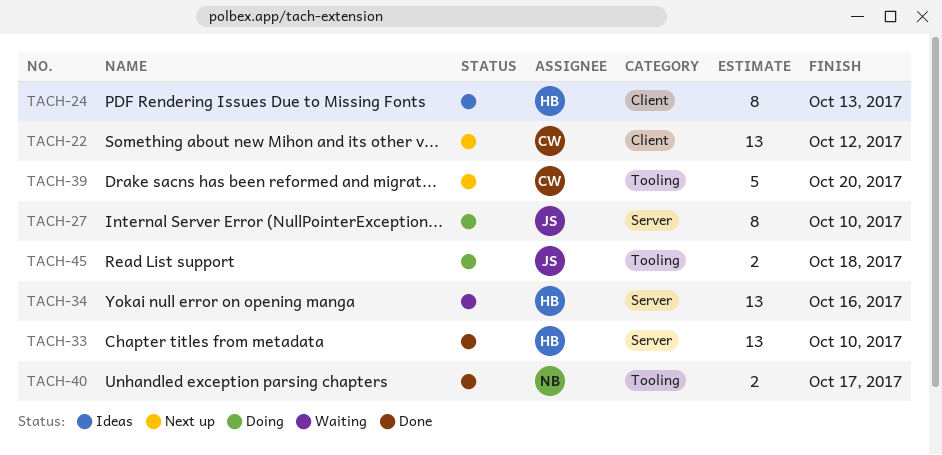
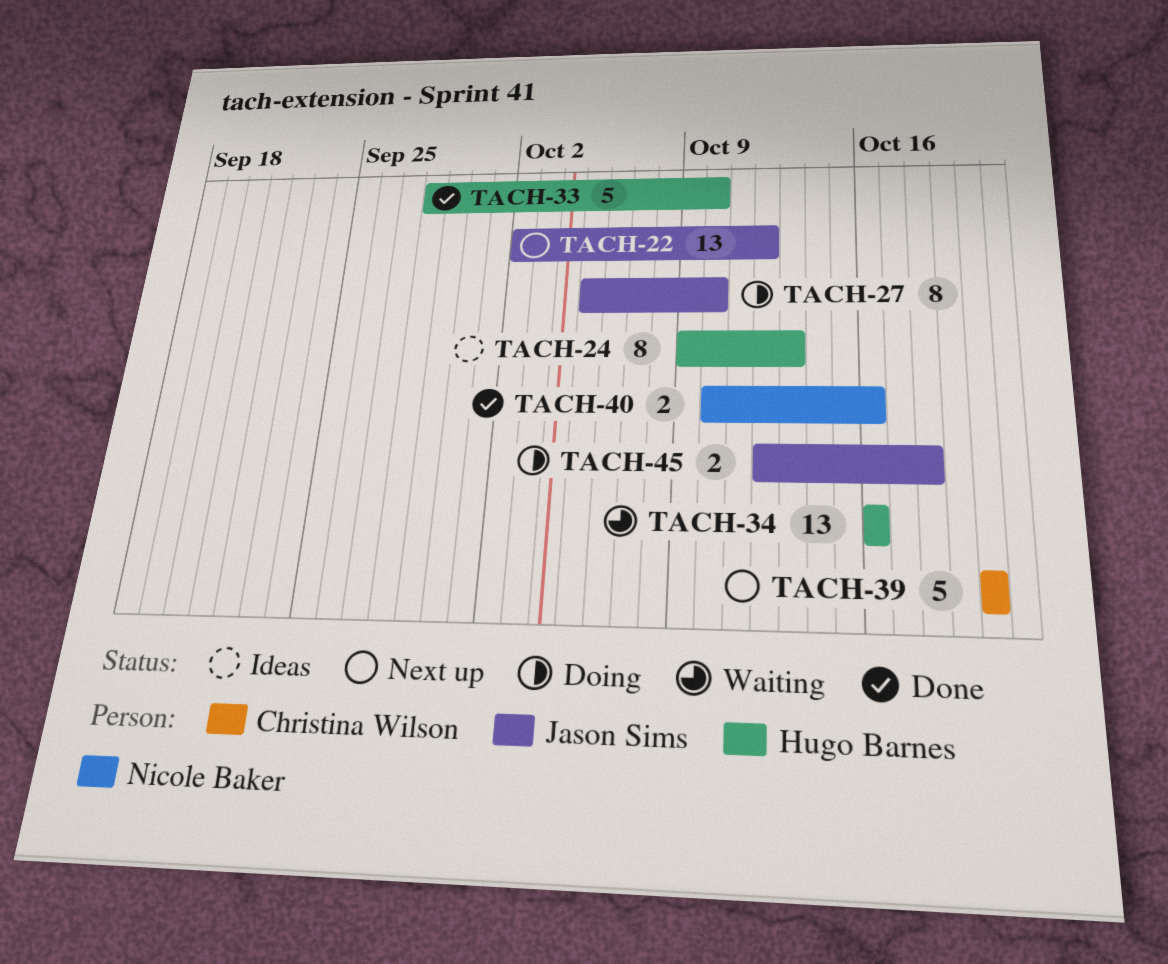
TACH-22, owner: Christina Wilson -> Jason Sims
TACH-33, estimate: 13 -> 5
TACH-40, due: Oct 17 -> Oct 16

